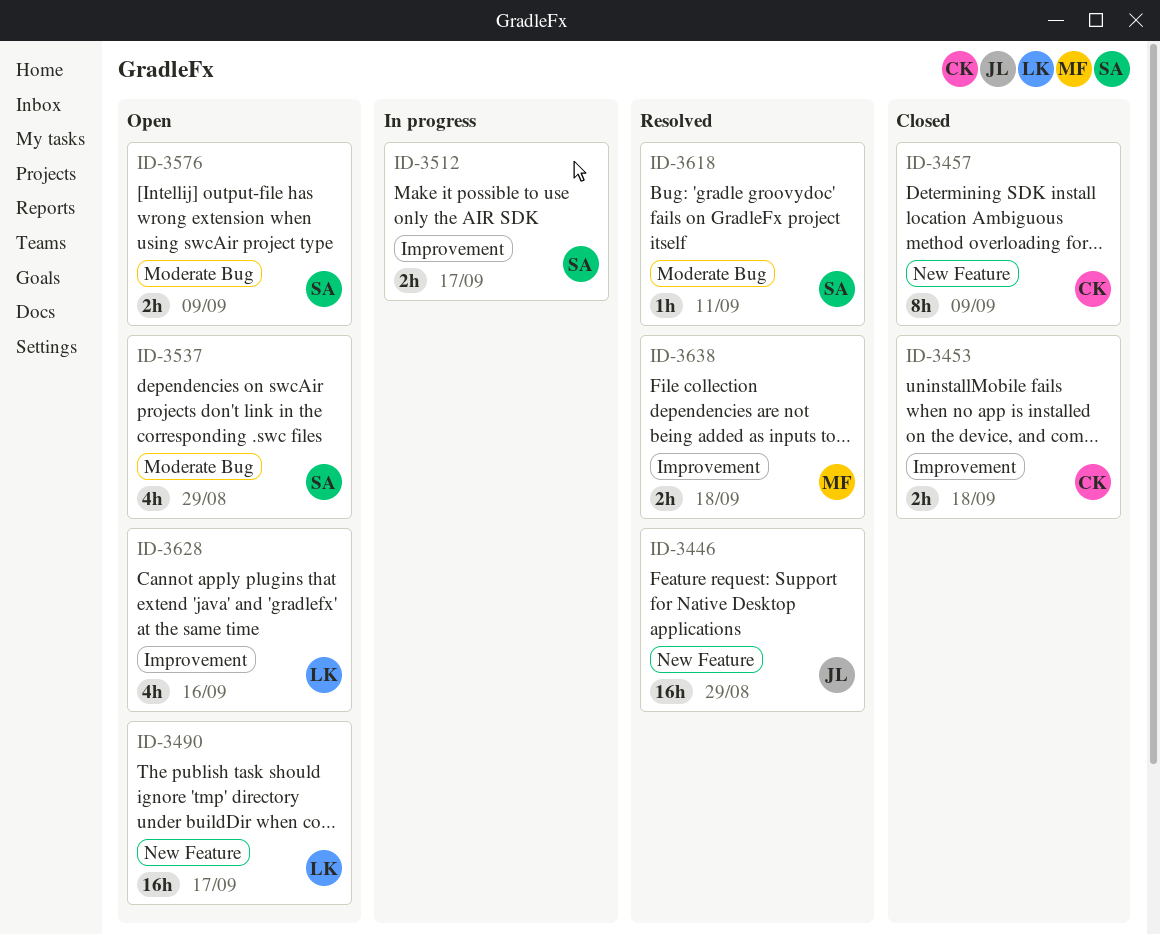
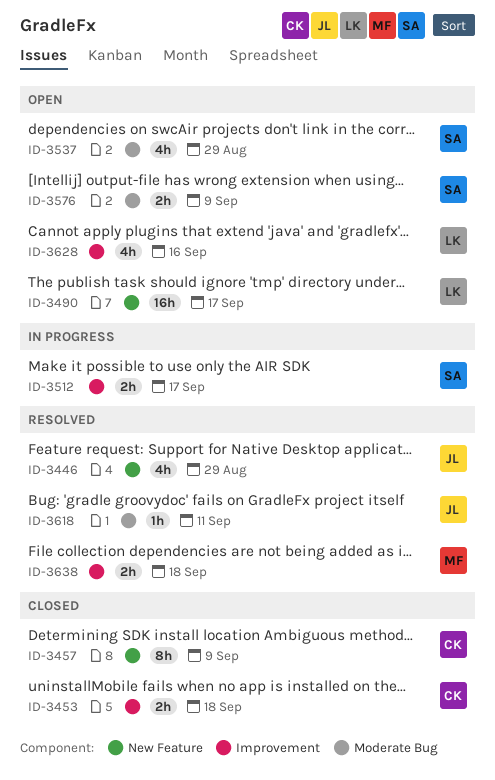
ID-3446, estimate: 16h -> 4h
ID-3618, owner: SA -> JL

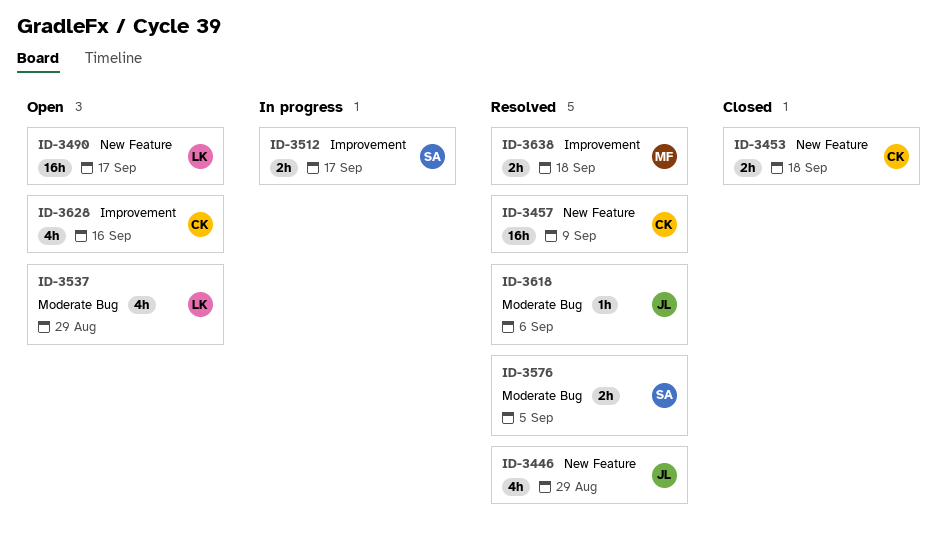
ID-3453, label: Improvement -> New Feature
ID-3457, status: Closed -> Resolved
ID-3457, estimate: 8h -> 16h
ID-3537, owner: SA -> LK
ID-3576, status: Open -> Resolved
ID-3576, due: Sep 9 -> Sep 5
ID-3618, due: Sep 11 -> Sep 6
ID-3628, owner: LK -> CK

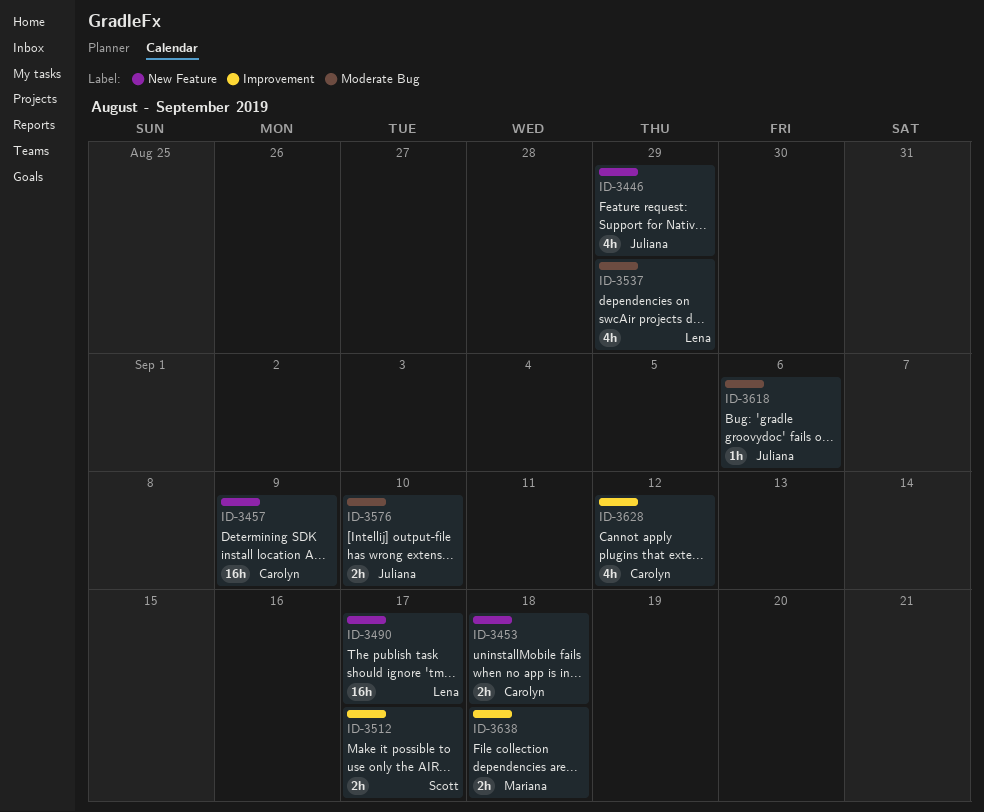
ID-3576, owner: Scott -> Juliana
ID-3576, due: Sep 5 -> Sep 10
ID-3628, due: Sep 16 -> Sep 12

